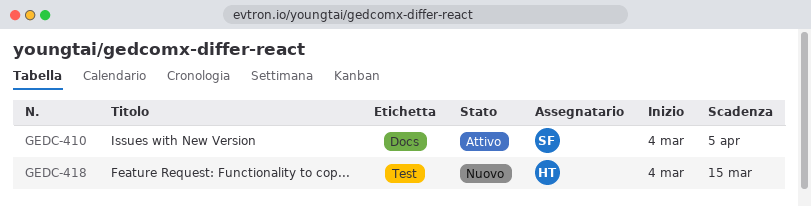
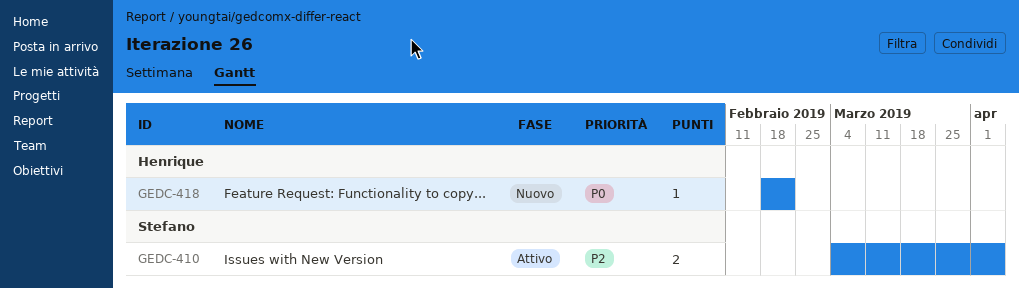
GEDC-418, start: Mar 4 -> Feb 18
GEDC-418, due: Mar 15 -> Feb 22

